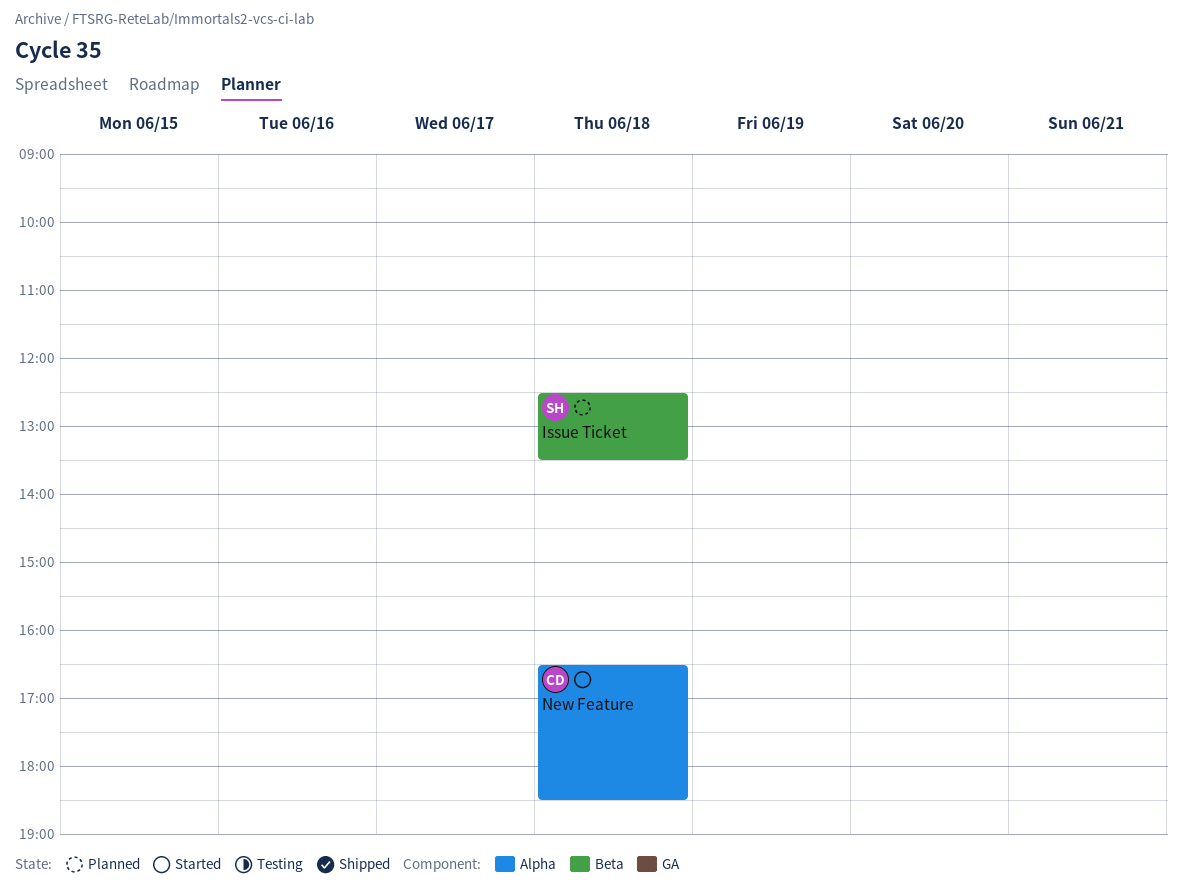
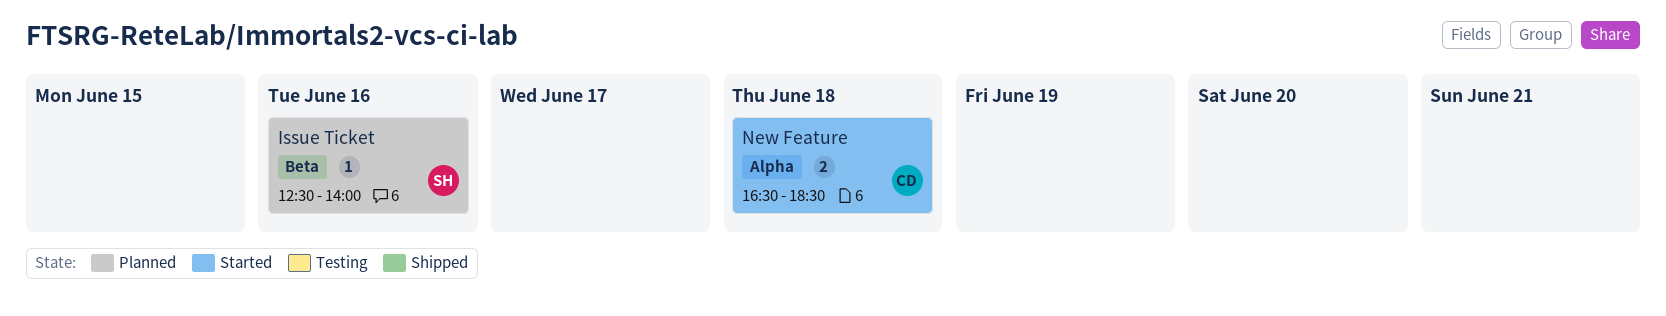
Issue Ticket, day: Jun 18 -> Jun 16
Issue Ticket, ends: 13:30 -> 14:00

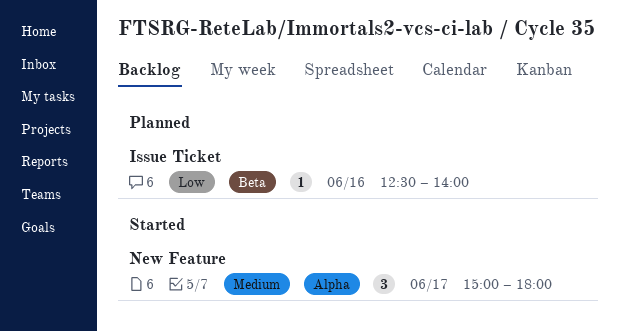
New Feature, estimate: 2 -> 3
New Feature, day: Jun 18 -> Jun 17
New Feature, begins: 16:30 -> 15:00
New Feature, ends: 18:30 -> 18:00

